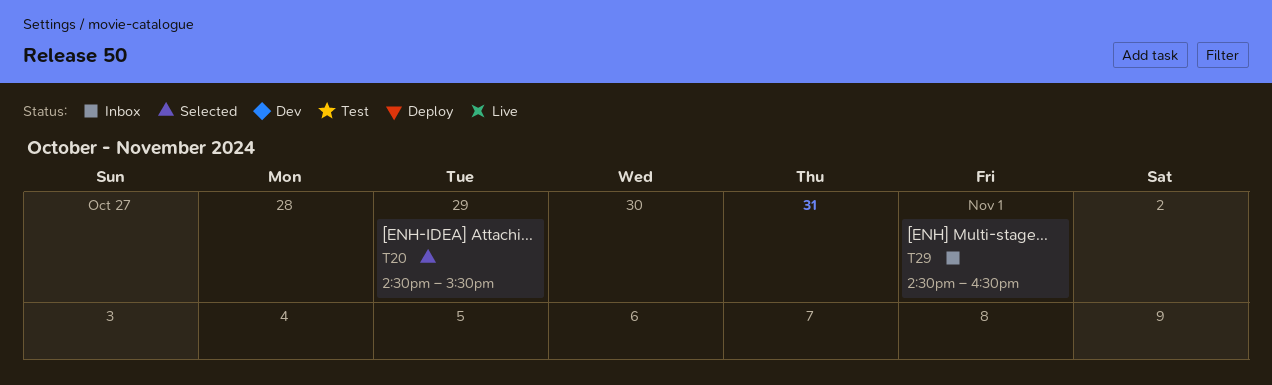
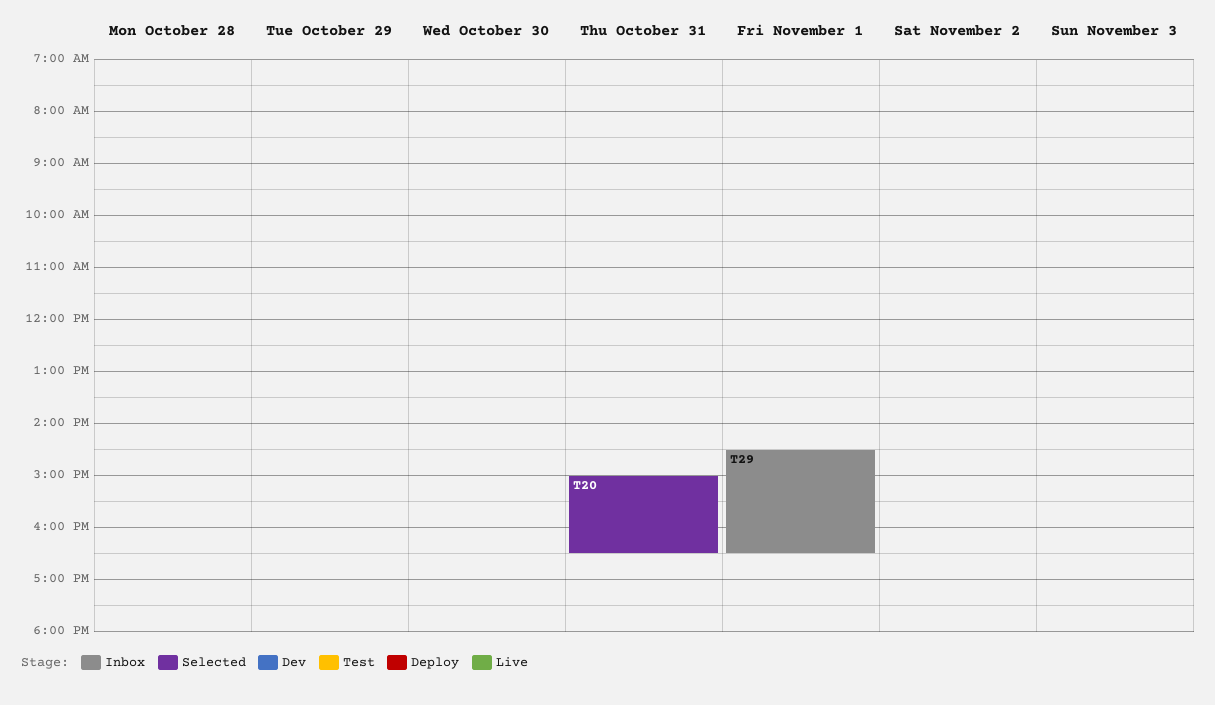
T20, day: Oct 29 -> Oct 31
T20, begins: 14:30 -> 15:00
T20, ends: 15:30 -> 16:30

